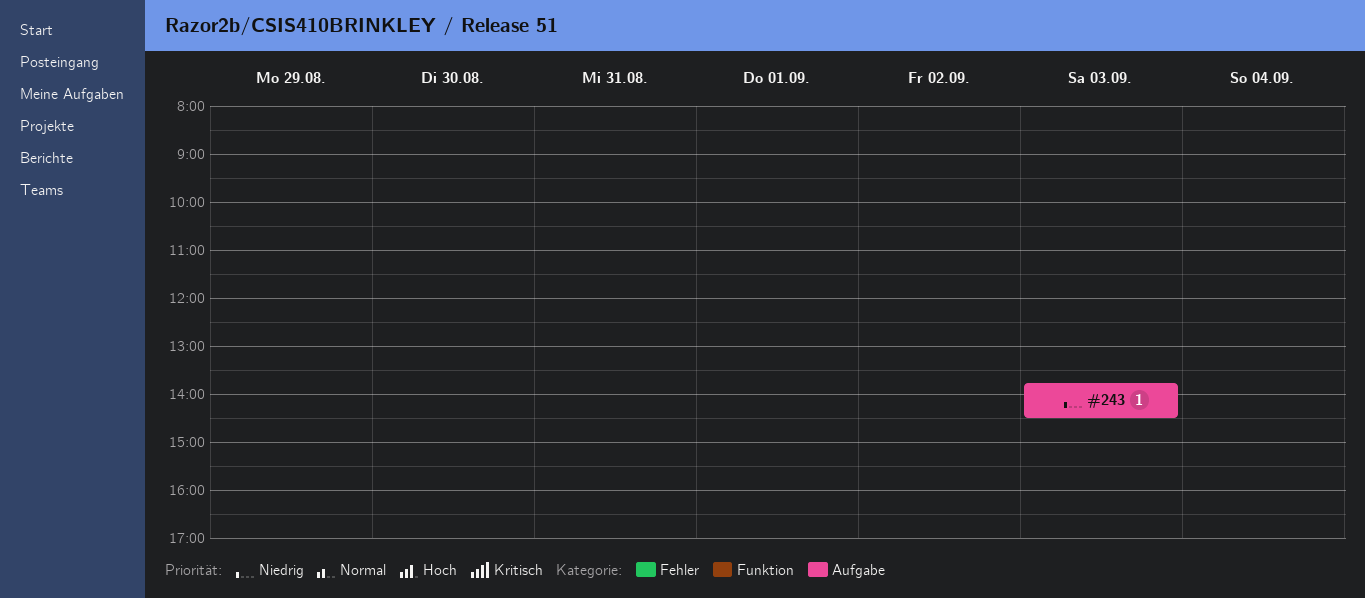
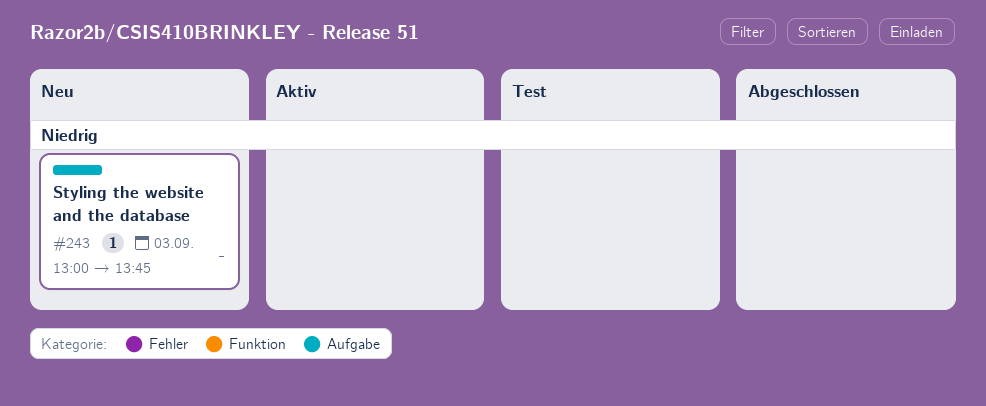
#243, begins: 13:45 -> 13:00
#243, ends: 14:30 -> 13:45

